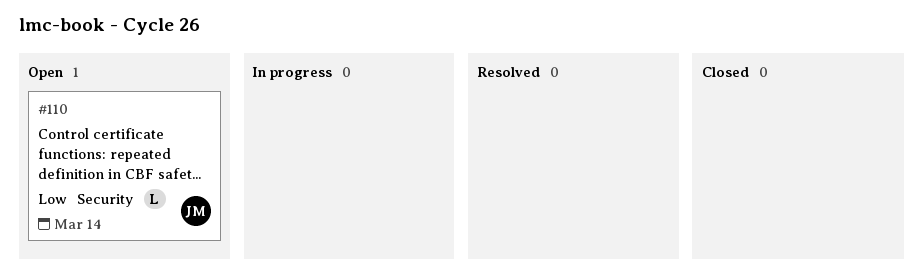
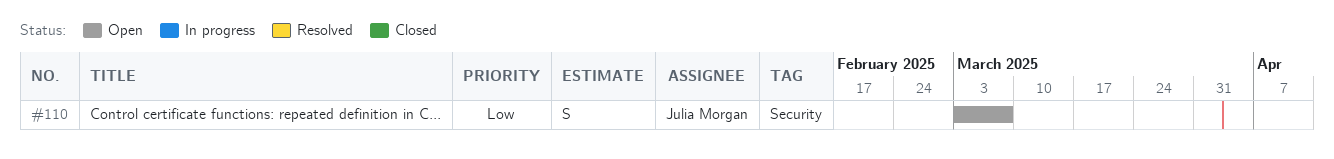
#110, estimate: L -> S
#110, due: Mar 14 -> Mar 7

